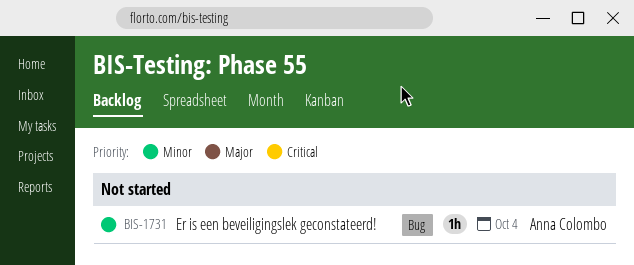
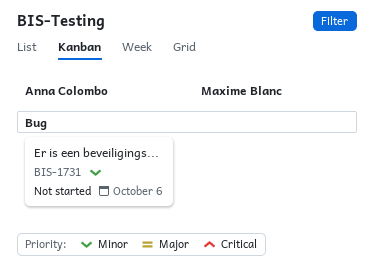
BIS-1731, due: Oct 4 -> Oct 6

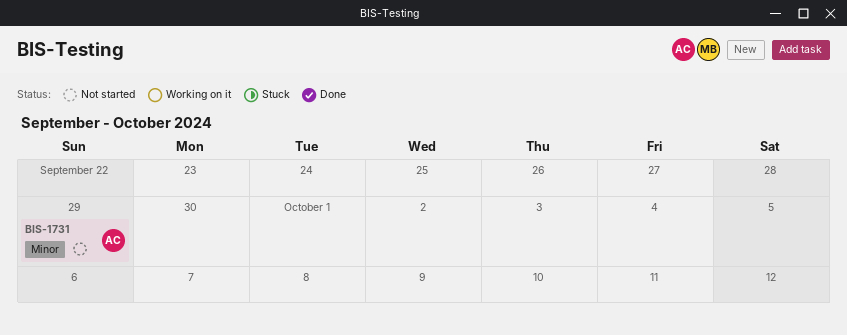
BIS-1731, due: Oct 6 -> Sep 29

